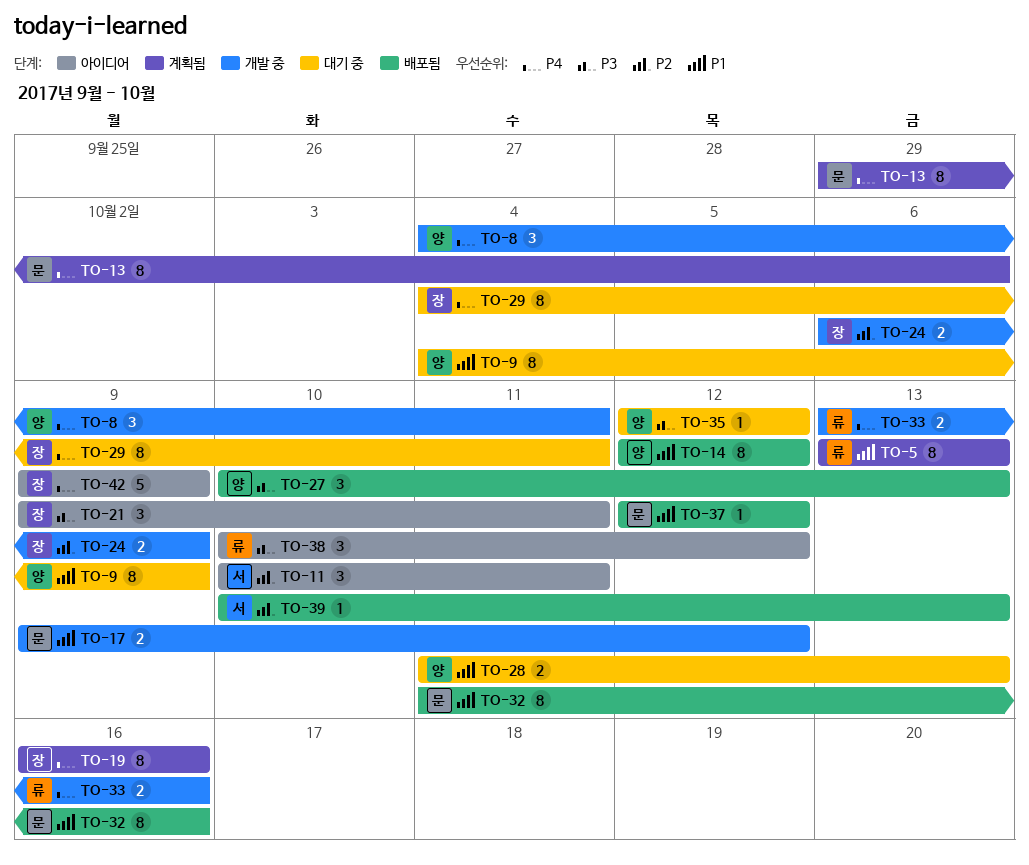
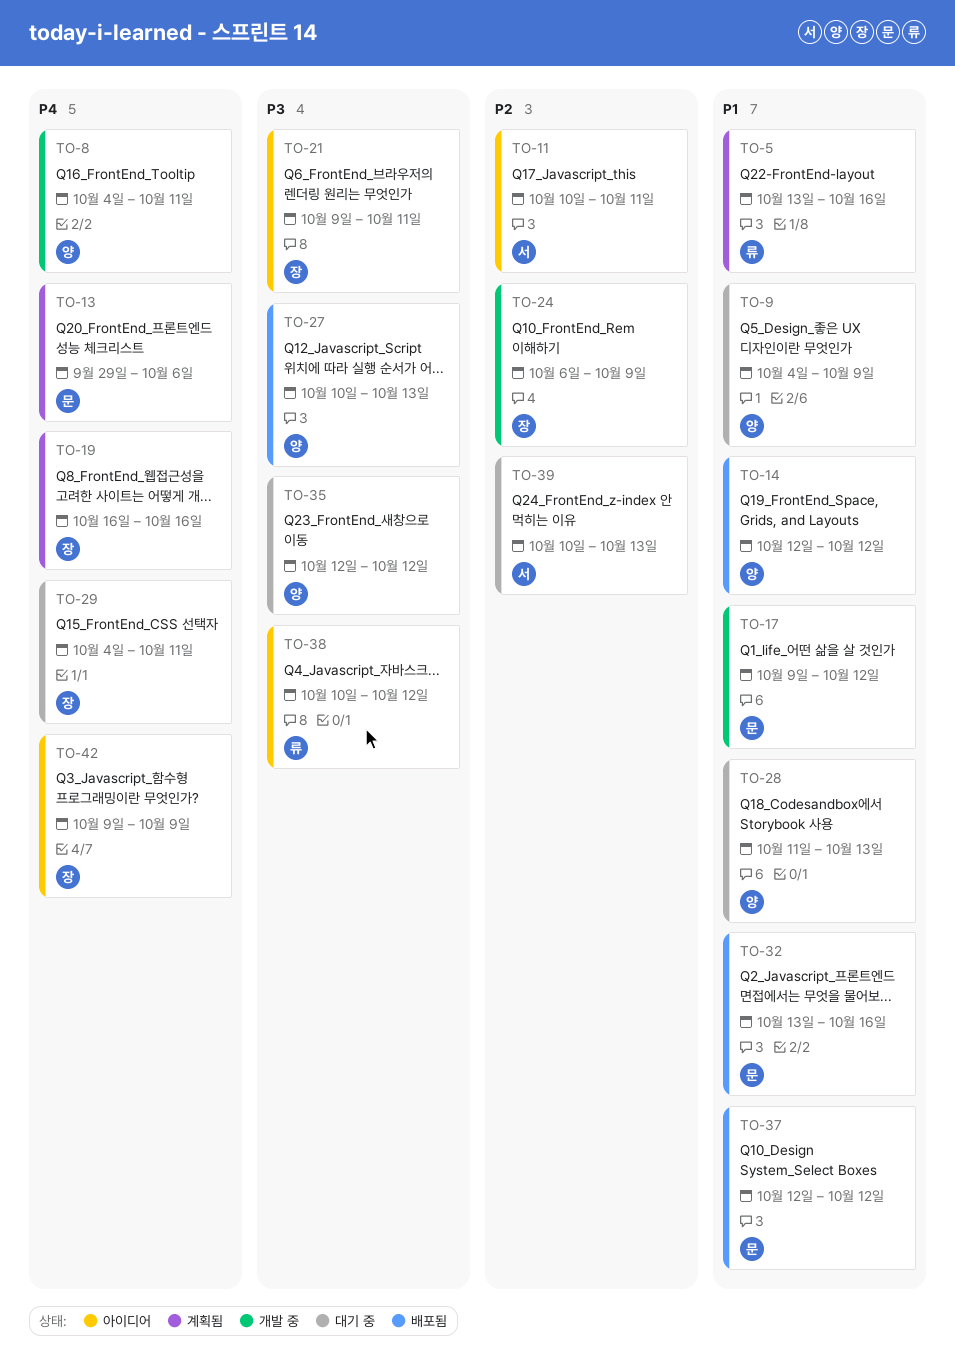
TO-5, due: Oct 13 -> Oct 16
TO-32, start: Oct 11 -> Oct 13
TO-33: present -> none
TO-39, status: 배포됨 -> 대기 중

